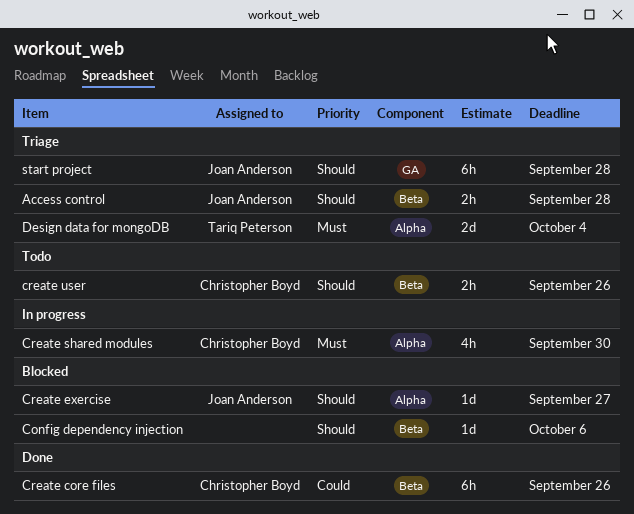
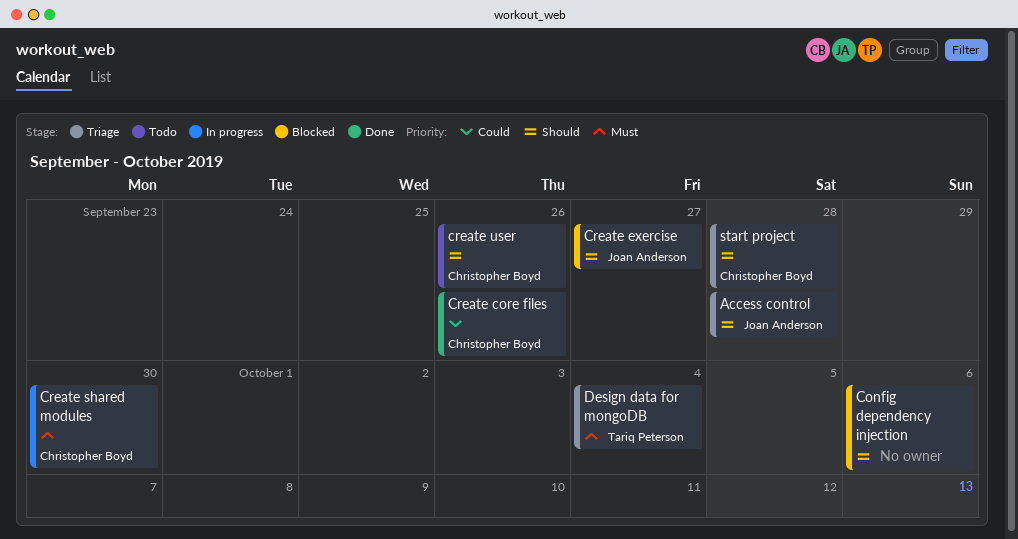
start project, owner: Joan Anderson -> Christopher Boyd

